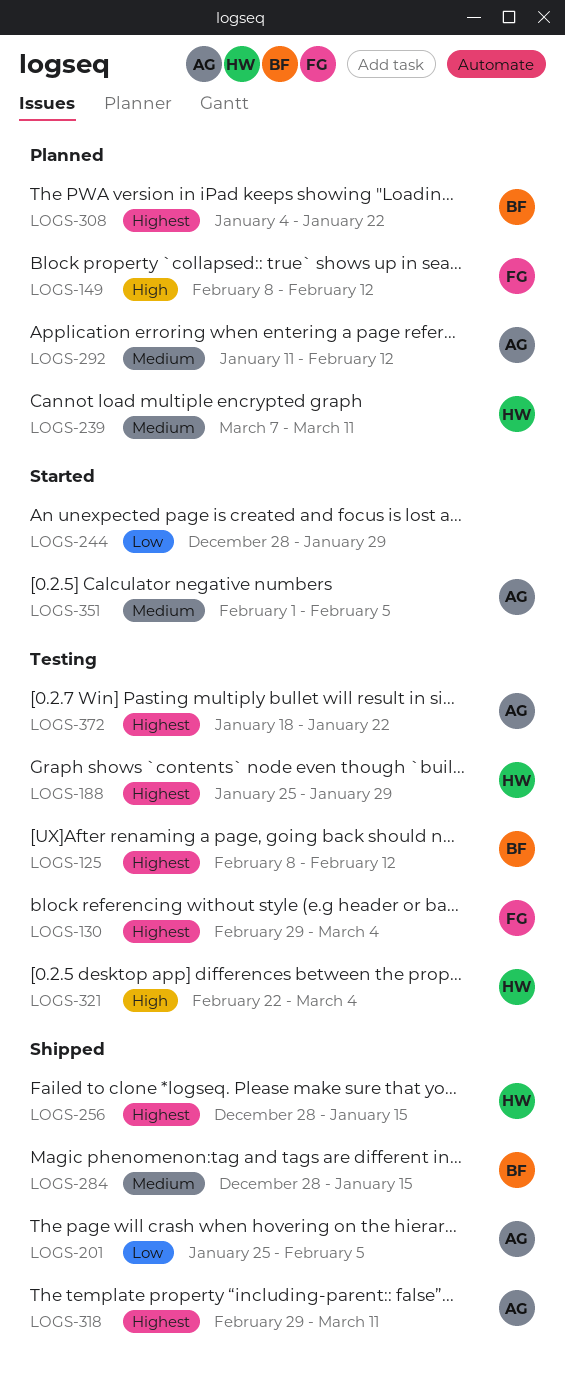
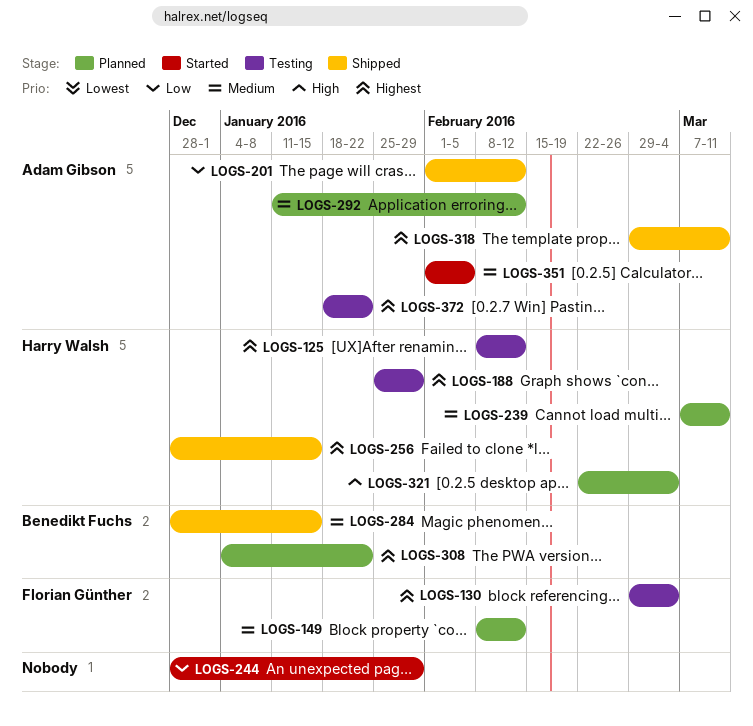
LOGS-125, owner: Benedikt Fuchs -> Harry Walsh
LOGS-149, priority: High -> Medium
LOGS-201, start: Jan 25 -> Feb 1
LOGS-201, due: Feb 5 -> Feb 12
LOGS-321, status: Testing -> Planned

